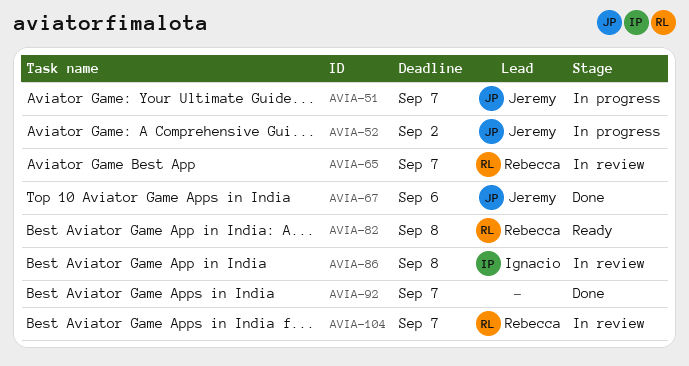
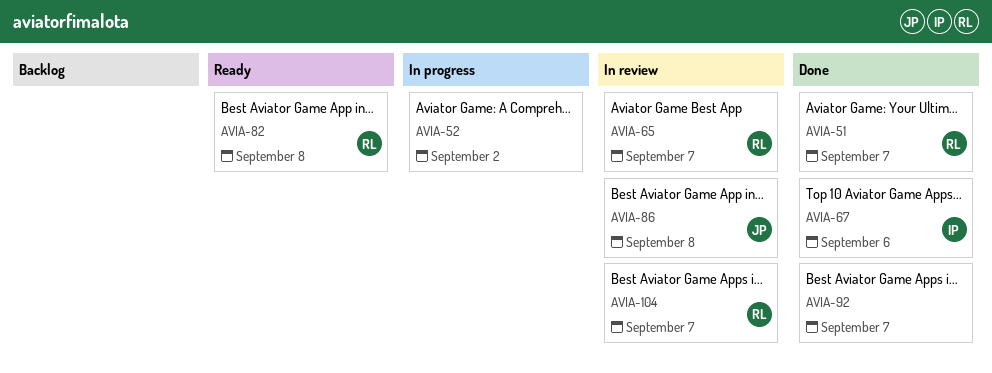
AVIA-51, status: In progress -> Done
AVIA-51, owner: Jeremy -> Rebecca
AVIA-52, owner: Jeremy -> none
AVIA-67, owner: Jeremy -> Ignacio
AVIA-86, owner: Ignacio -> Jeremy

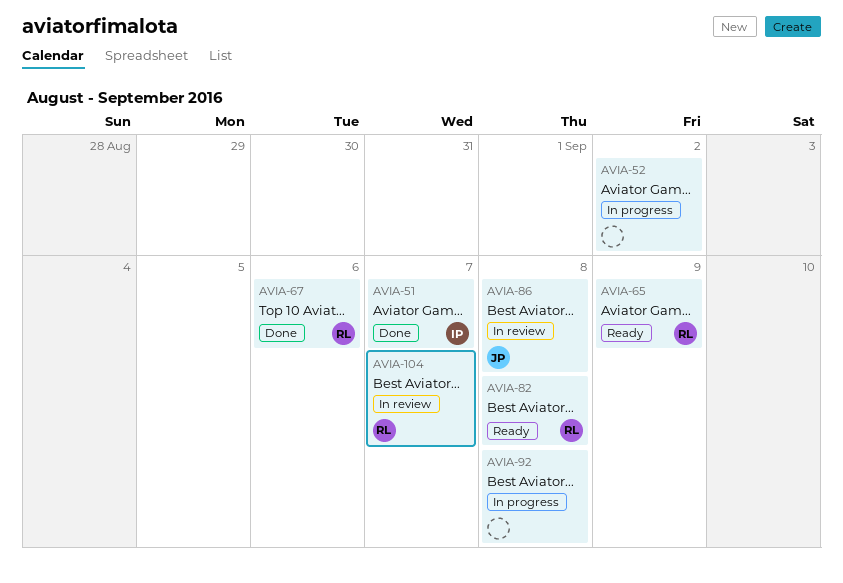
AVIA-51, owner: RL -> IP
AVIA-65, status: In review -> Ready
AVIA-65, due: Sep 7 -> Sep 9
AVIA-67, owner: IP -> RL
AVIA-92, status: Done -> In progress
AVIA-92, due: Sep 7 -> Sep 8

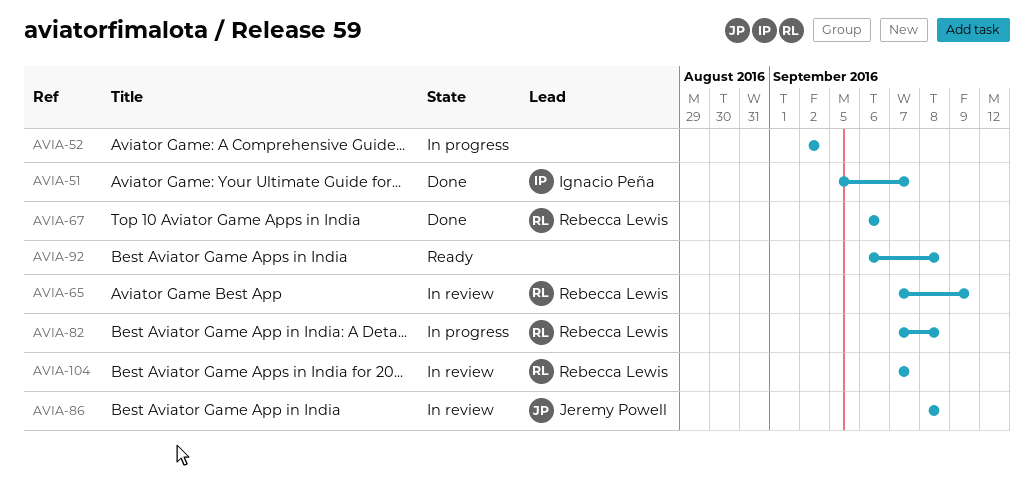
AVIA-65, status: Ready -> In review
AVIA-82, status: Ready -> In progress
AVIA-92, status: In progress -> Ready

